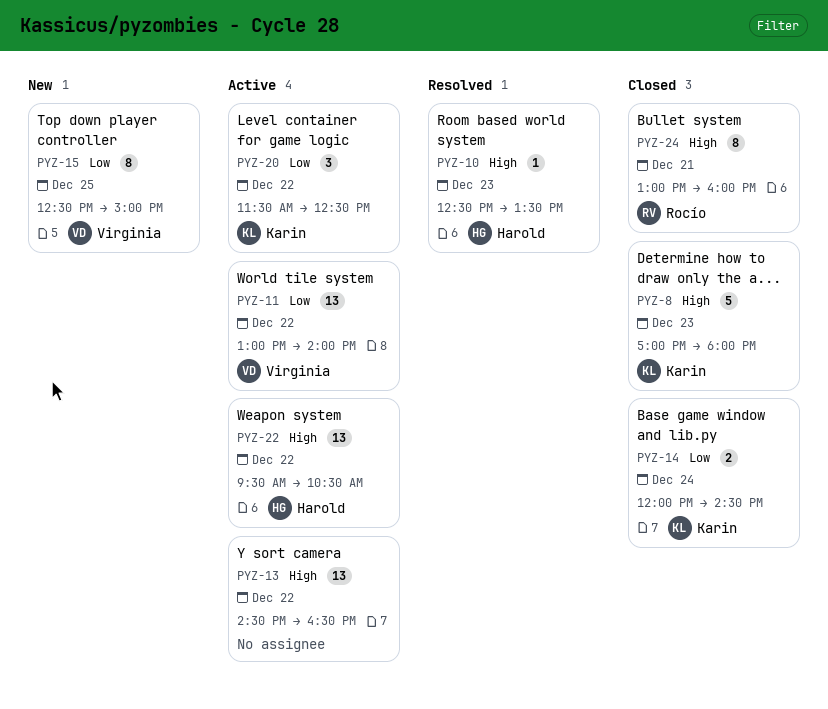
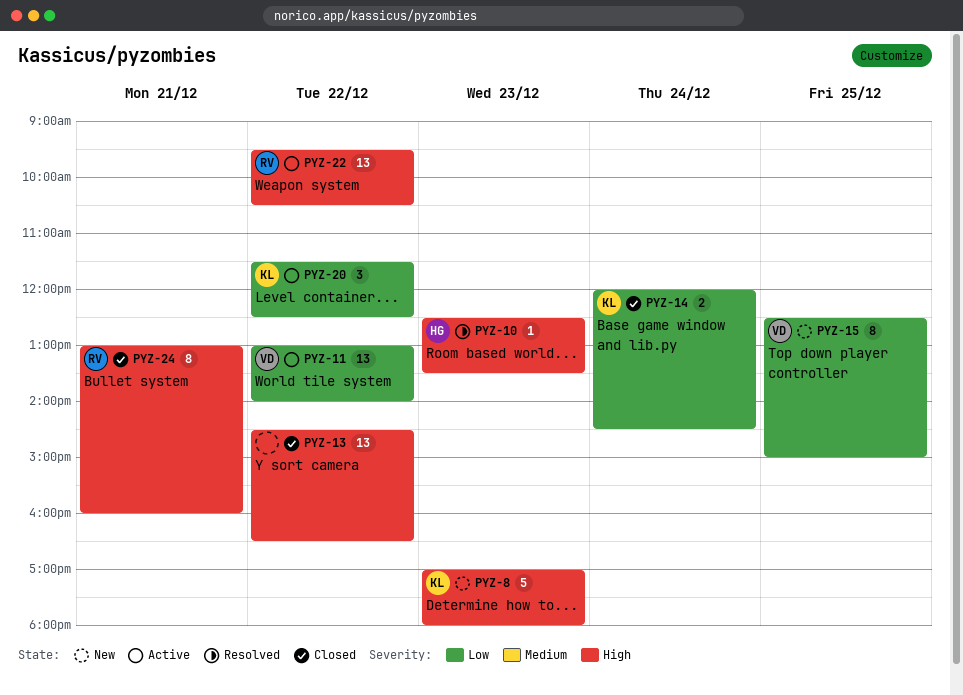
PYZ-8, status: Closed -> New
PYZ-13, status: Active -> Closed
PYZ-22, owner: Harold -> Rocío

